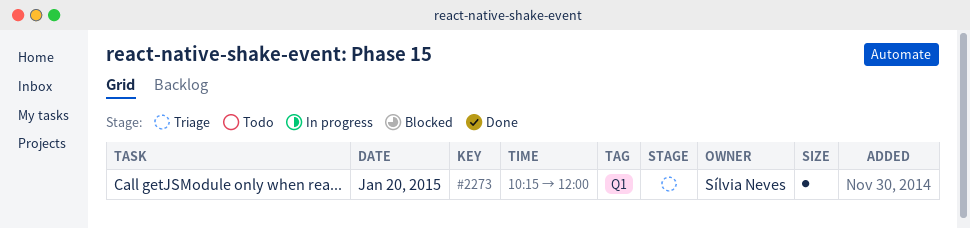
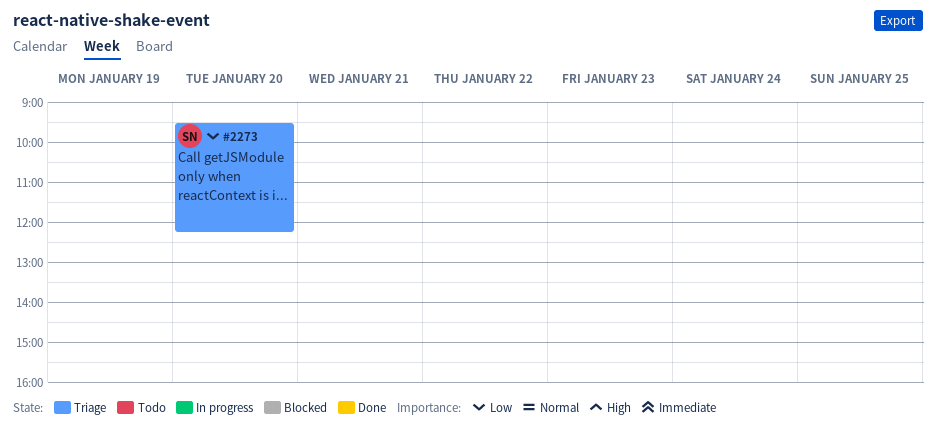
#2273, begins: 10:15 -> 09:30
#2273, ends: 12:00 -> 12:15

